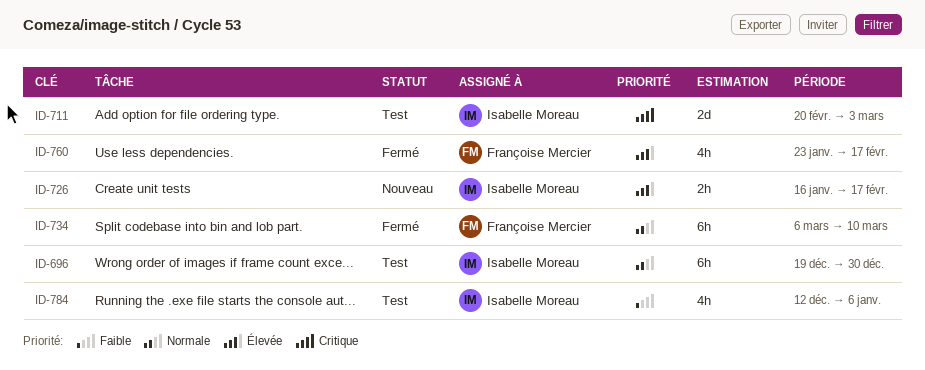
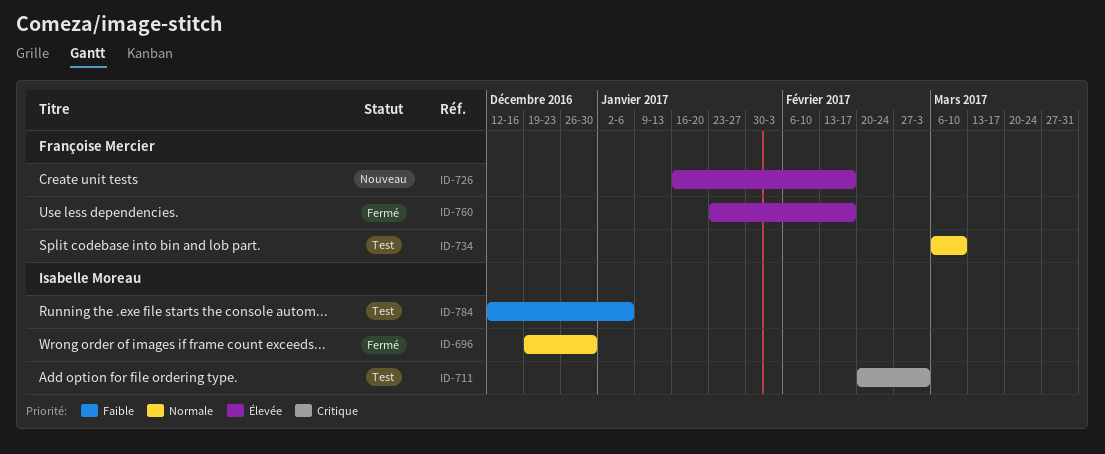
ID-696, status: Test -> Fermé
ID-726, owner: Isabelle Moreau -> Françoise Mercier
ID-734, status: Fermé -> Test

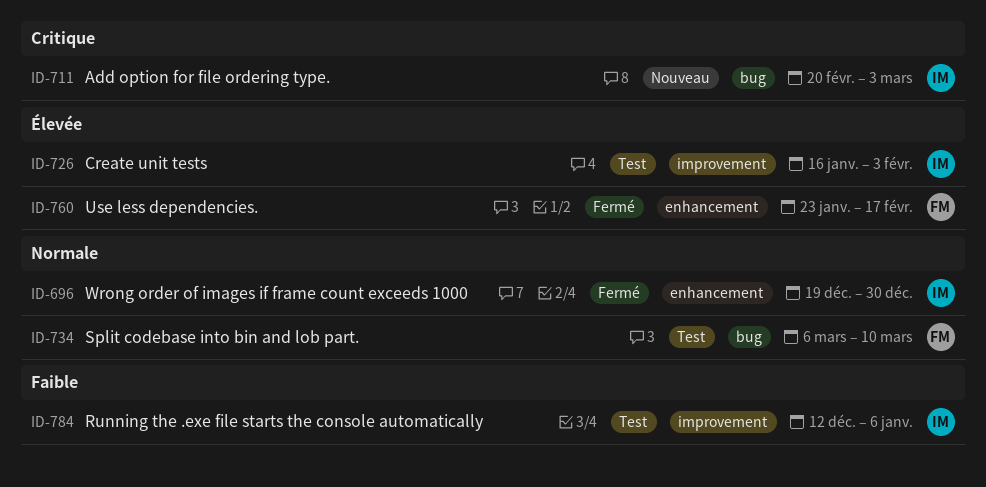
ID-711, status: Test -> Nouveau
ID-726, status: Nouveau -> Test
ID-726, owner: Françoise Mercier -> Isabelle Moreau
ID-726, due: Feb 17 -> Feb 3

